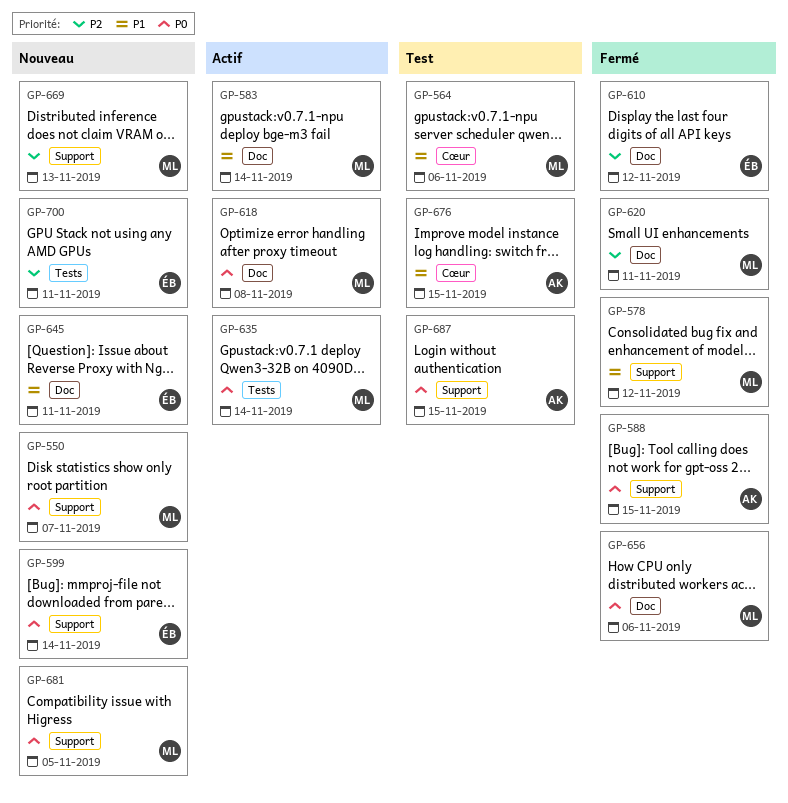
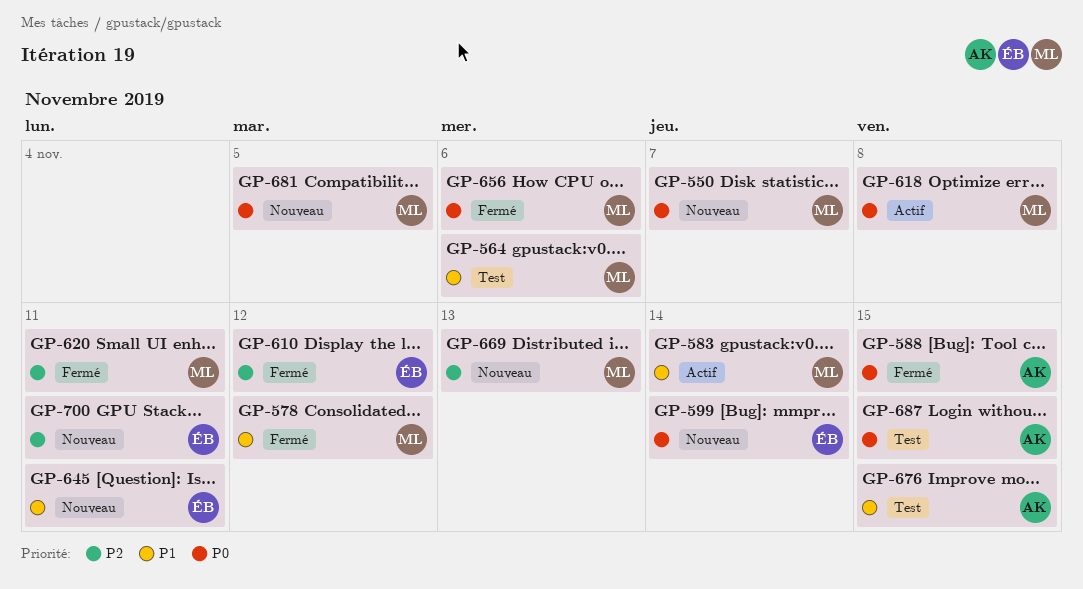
GP-635: present -> none

